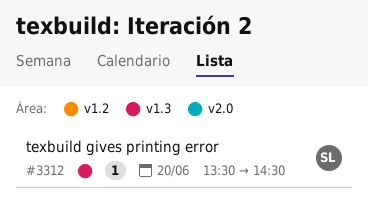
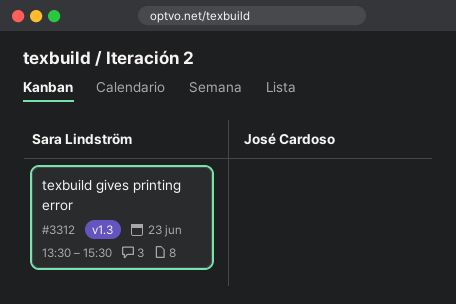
#3312, day: Jun 20 -> Jun 23
#3312, ends: 14:30 -> 15:30

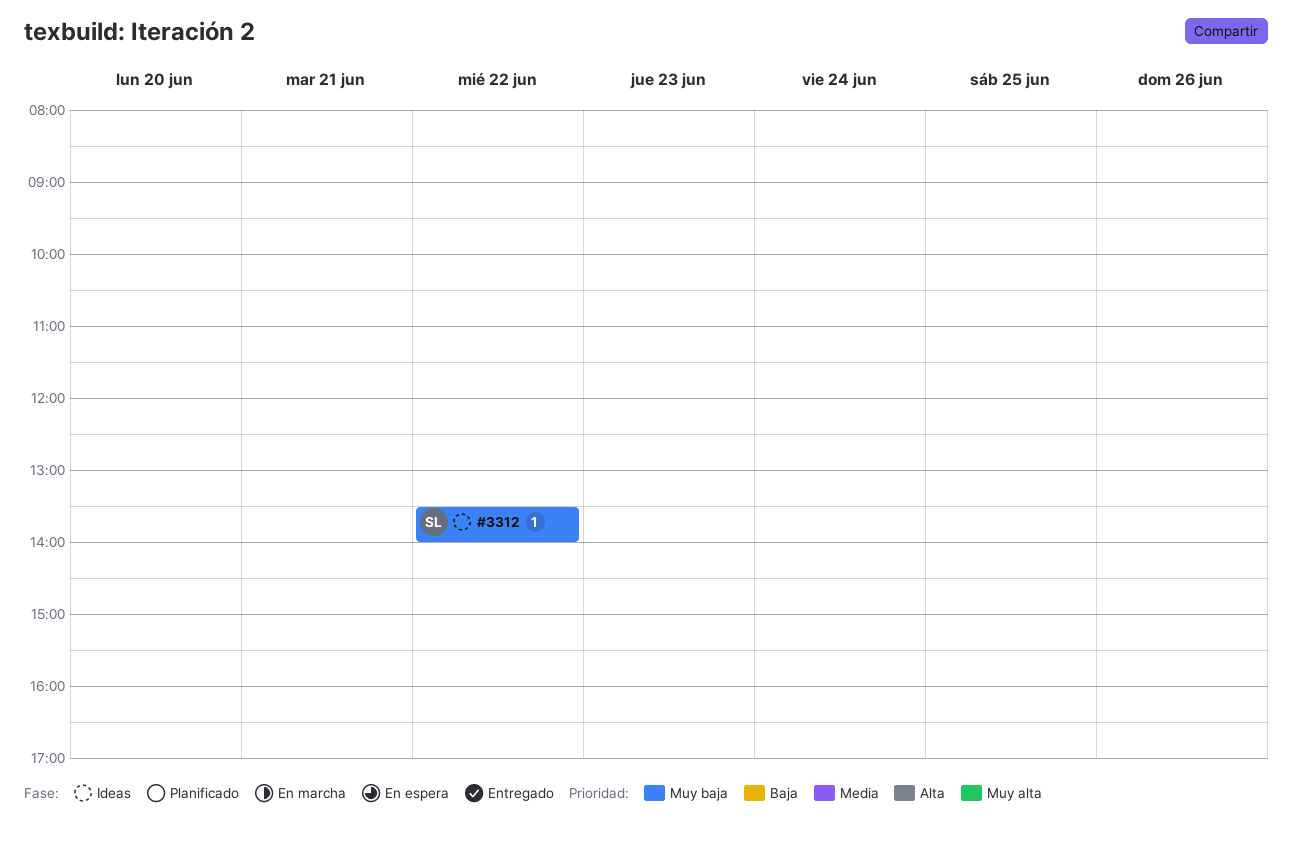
#3312, day: Jun 23 -> Jun 22
#3312, ends: 15:30 -> 14:00

